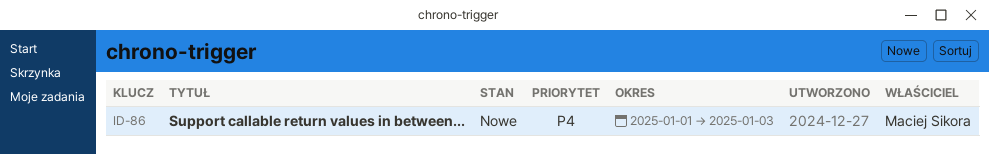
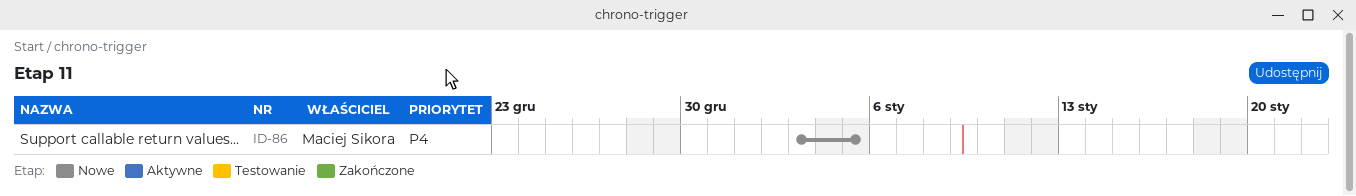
ID-86, start: Jan 1 -> Jan 3
ID-86, due: Jan 3 -> Jan 5

